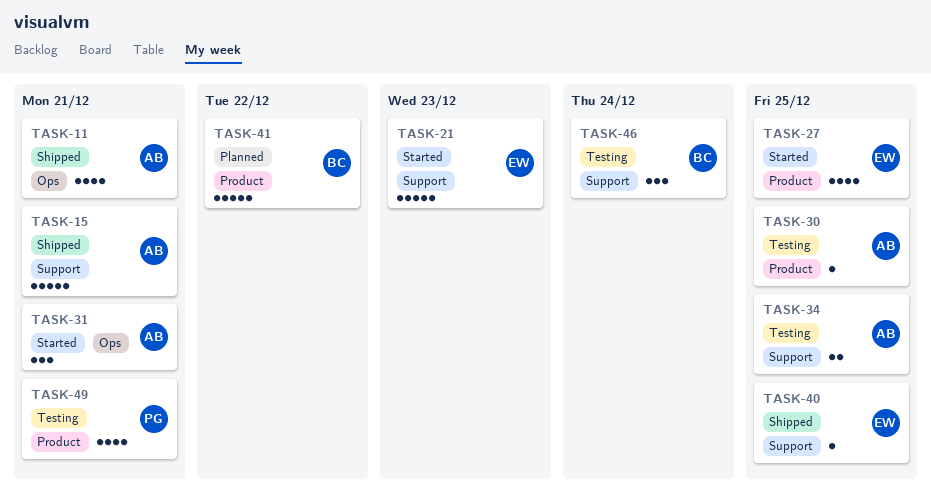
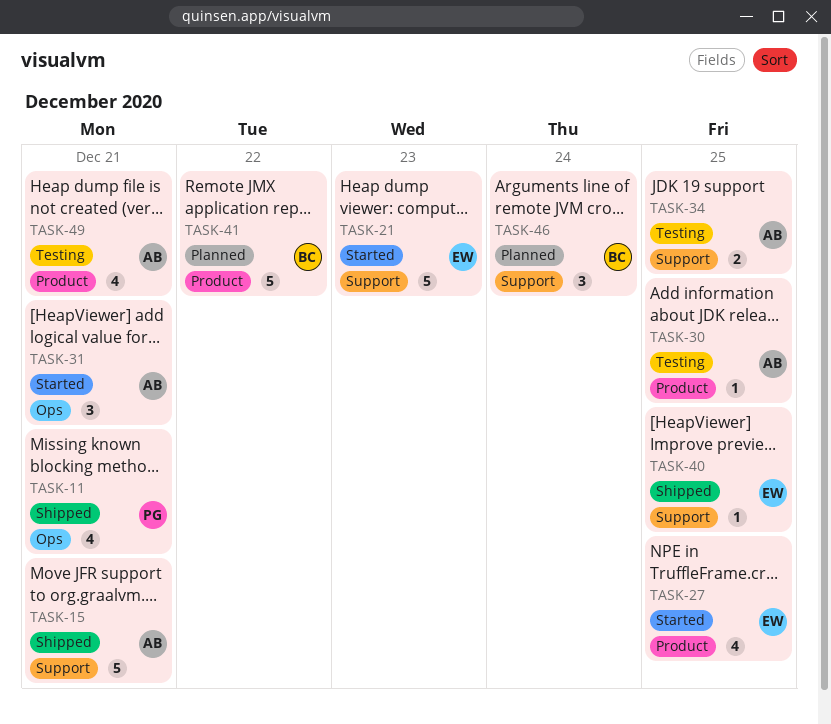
TASK-11, owner: AB -> PG
TASK-46, status: Testing -> Planned
TASK-49, owner: PG -> AB

